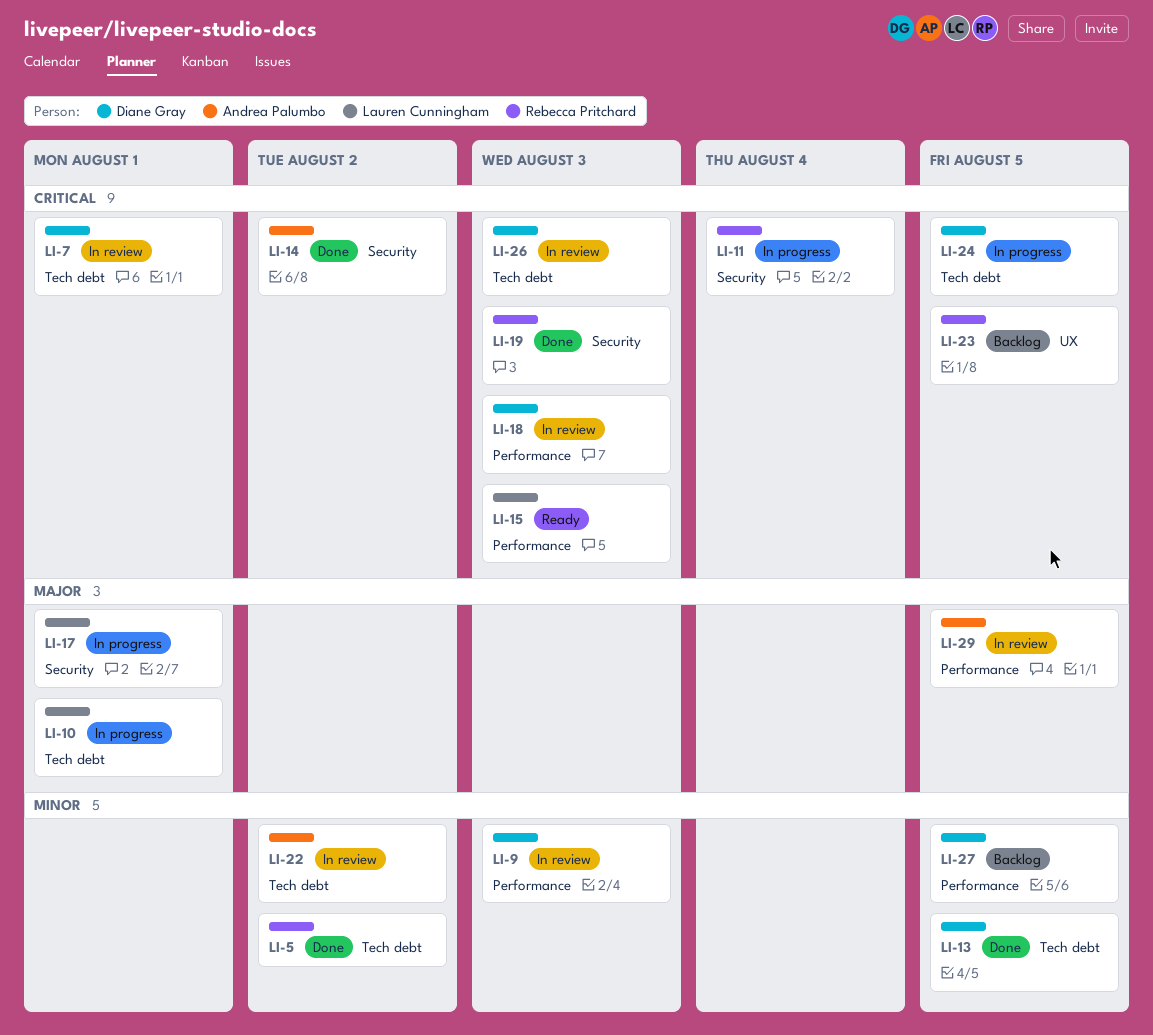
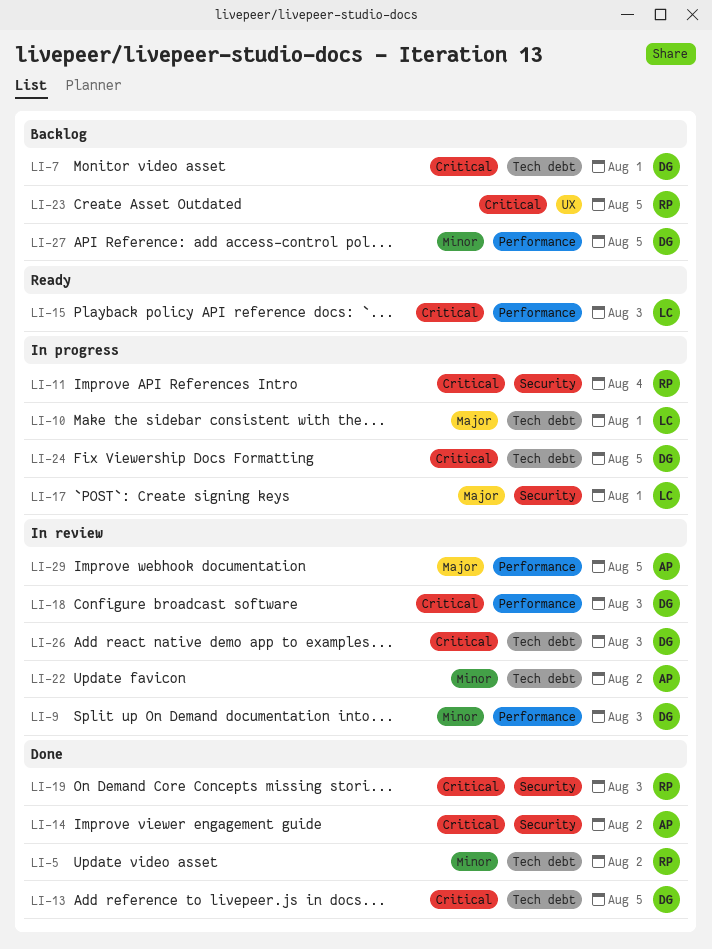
LI-7, status: In review -> Backlog
LI-13, priority: Minor -> Critical

